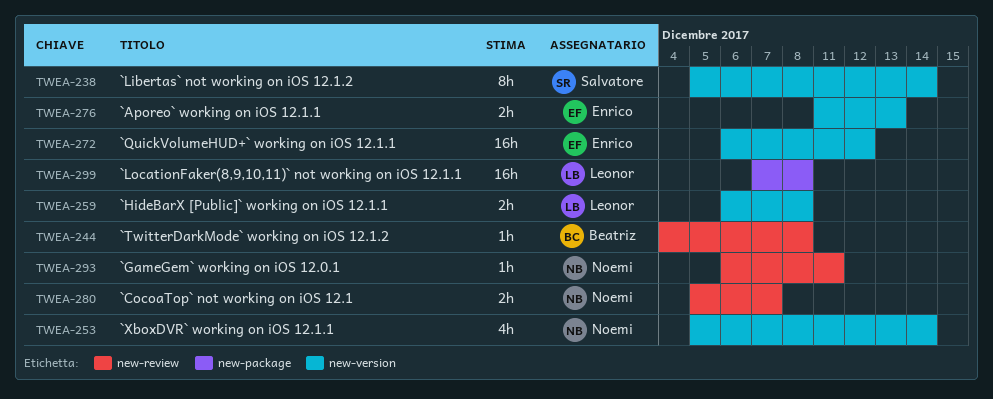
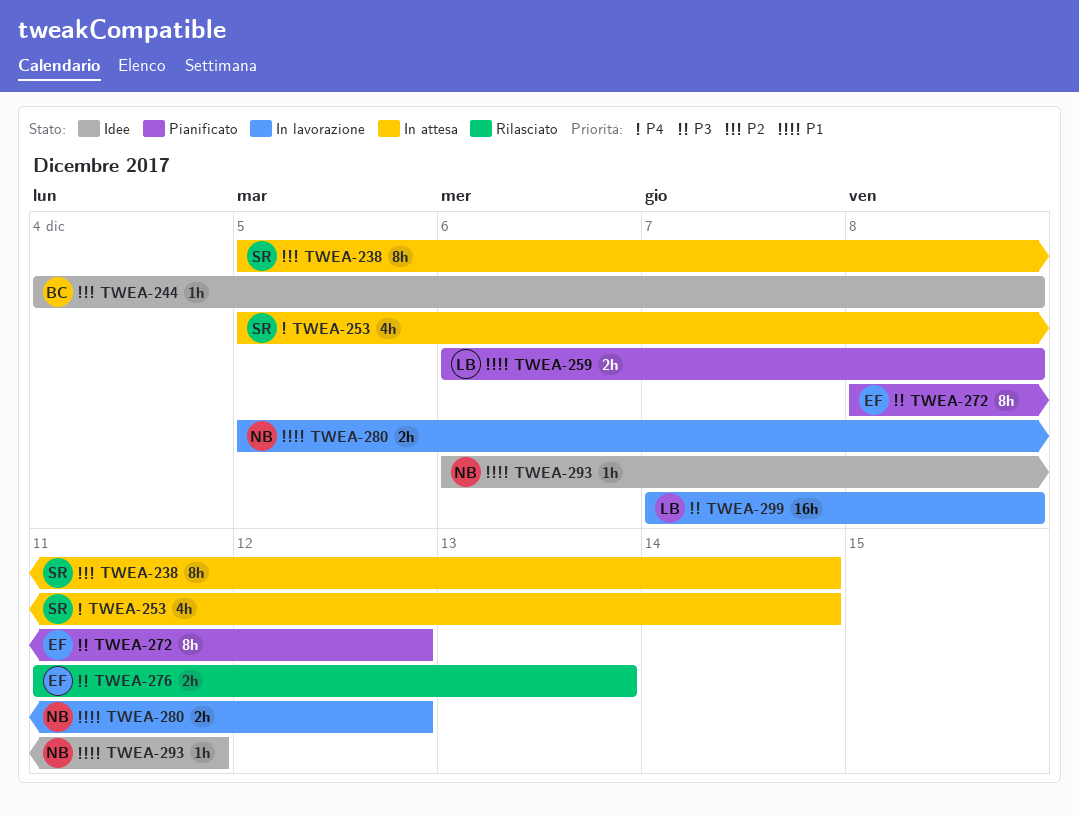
TWEA-253, owner: Noemi -> Salvatore
TWEA-272, estimate: 16h -> 8h
TWEA-272, start: Dec 6 -> Dec 8
TWEA-280, due: Dec 7 -> Dec 12

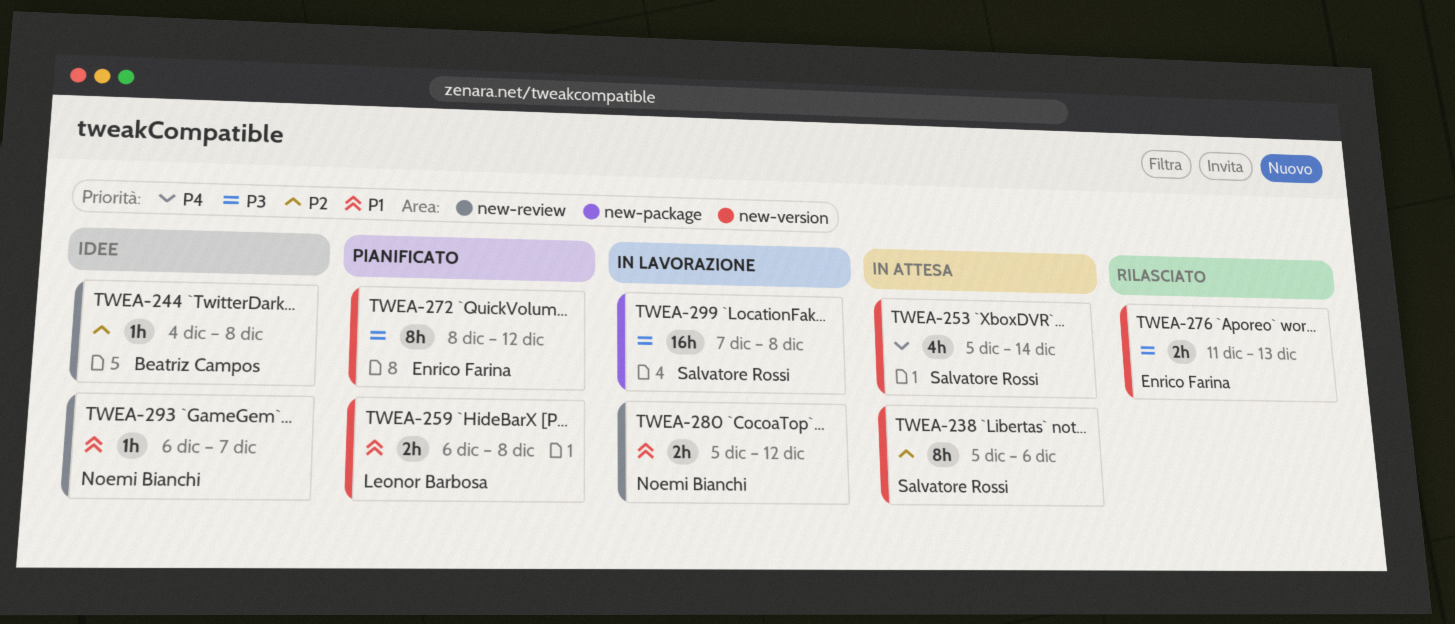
TWEA-238, due: Dec 14 -> Dec 6
TWEA-293, due: Dec 11 -> Dec 7
TWEA-299, owner: Leonor Barbosa -> Salvatore Rossi

